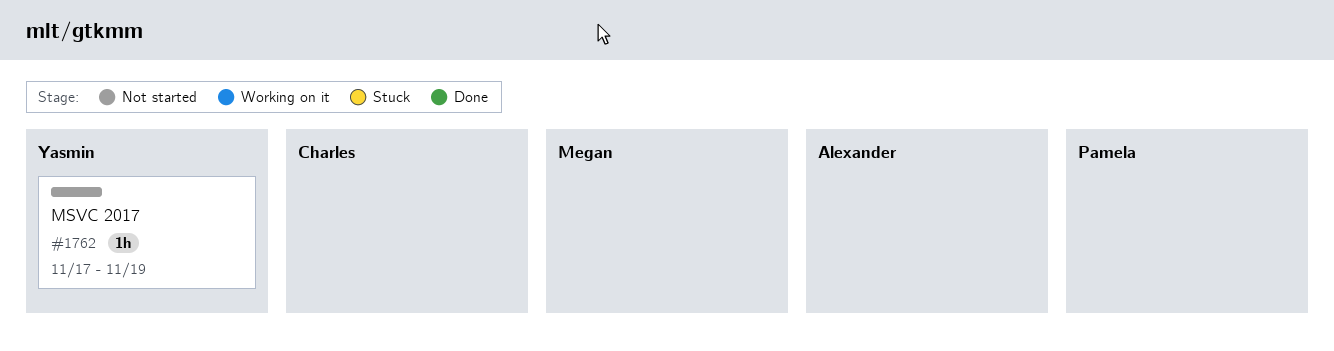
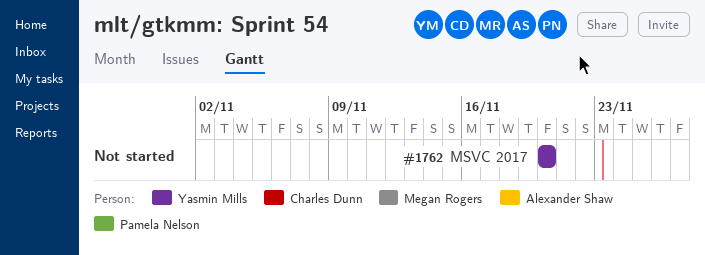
#1762, start: Nov 17 -> Nov 20
#1762, due: Nov 19 -> Nov 20

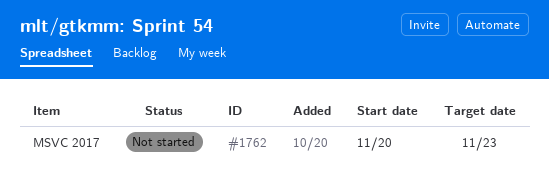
#1762, due: Nov 20 -> Nov 23

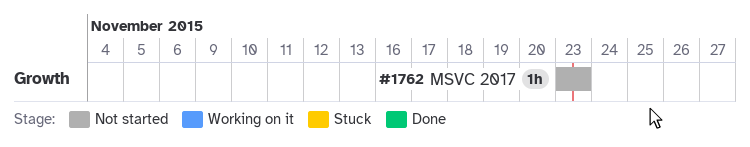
#1762, start: Nov 20 -> Nov 23

